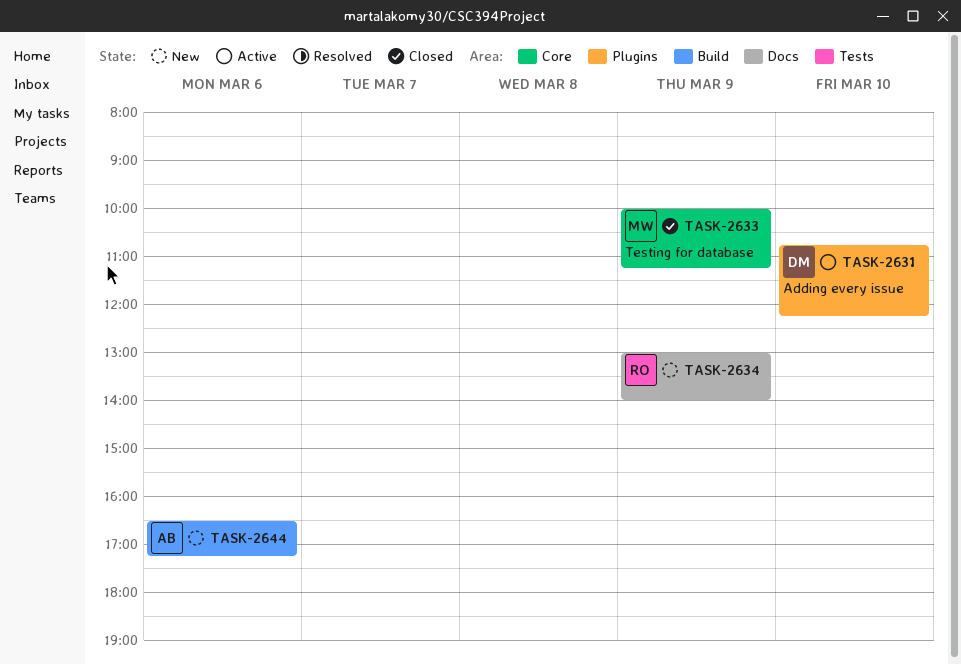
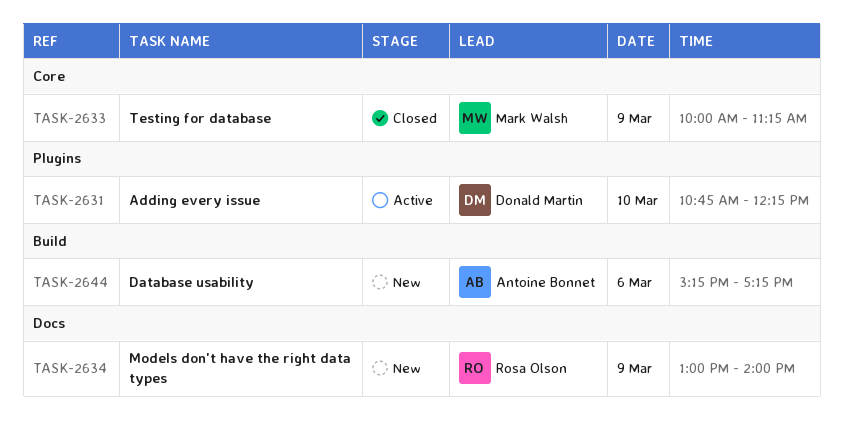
TASK-2644, begins: 16:30 -> 15:15

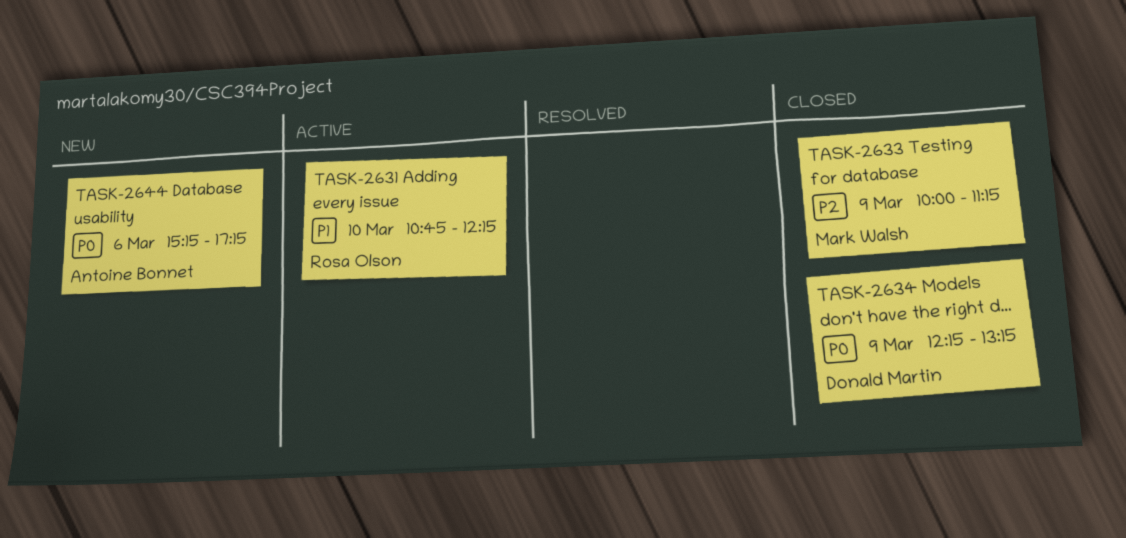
TASK-2631, owner: Donald Martin -> Rosa Olson
TASK-2634, status: New -> Closed
TASK-2634, owner: Rosa Olson -> Donald Martin
TASK-2634, begins: 13:00 -> 12:15
TASK-2634, ends: 14:00 -> 13:15

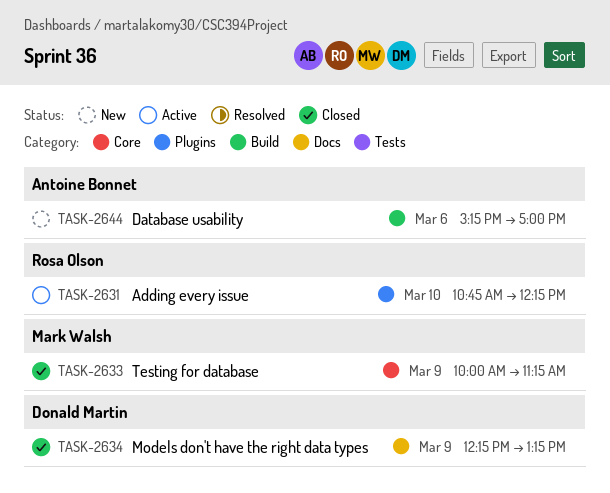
TASK-2644, ends: 17:15 -> 17:00

